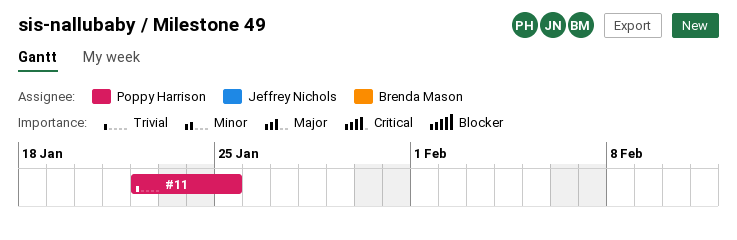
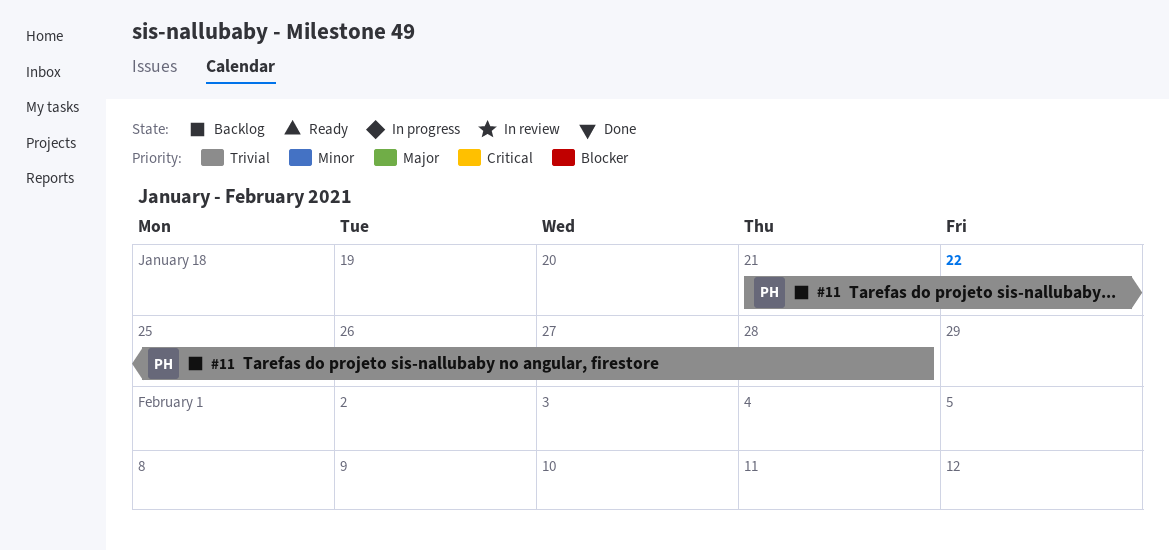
#11, start: Jan 22 -> Jan 21
#11, due: Jan 25 -> Jan 28

